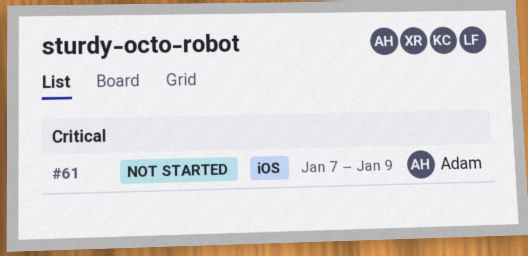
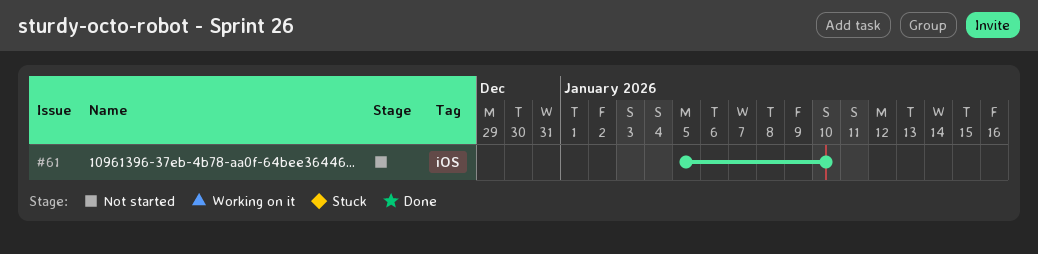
#61, start: Jan 7 -> Jan 5
#61, due: Jan 9 -> Jan 10

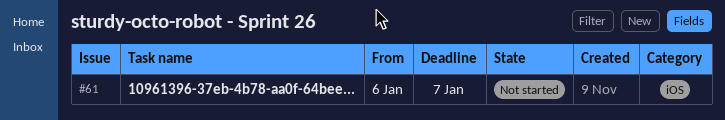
#61, start: Jan 5 -> Jan 6
#61, due: Jan 10 -> Jan 7

